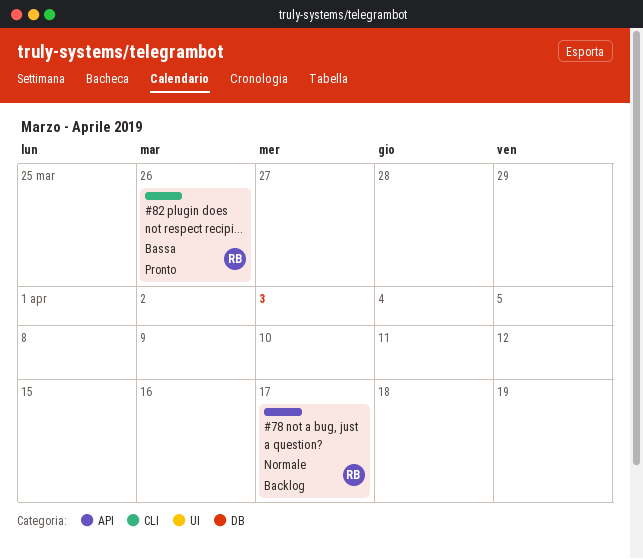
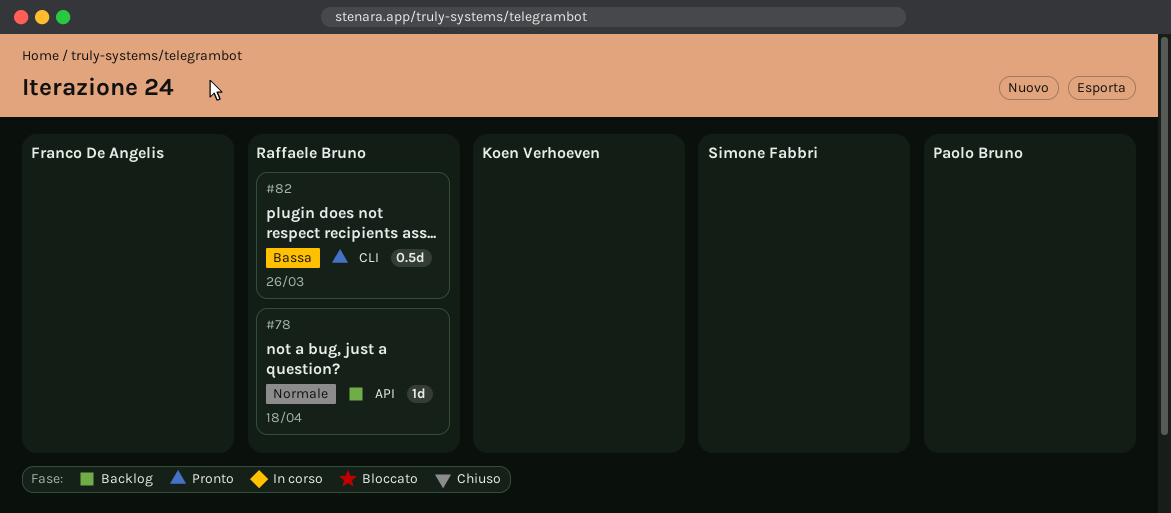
#78, due: Apr 17 -> Apr 18

